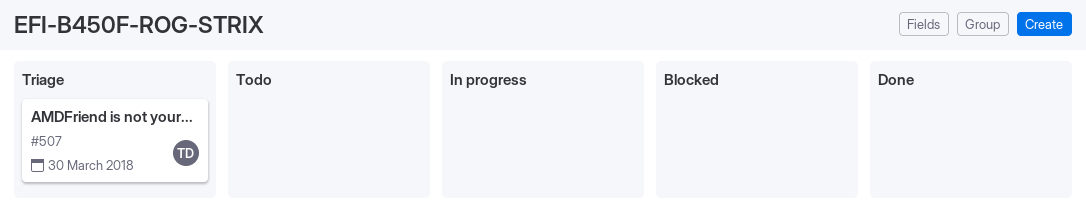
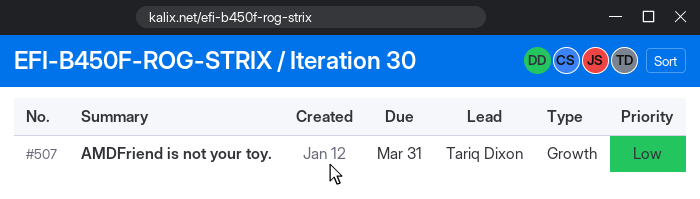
#507, due: Mar 30 -> Mar 31

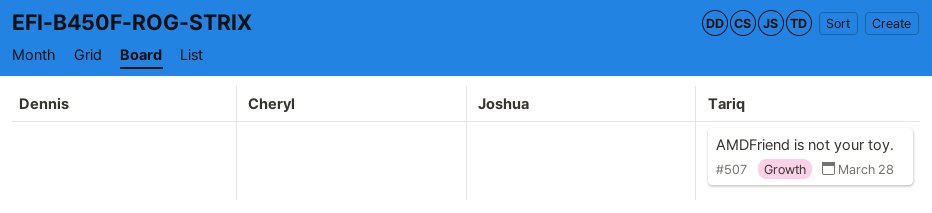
#507, due: Mar 31 -> Mar 28

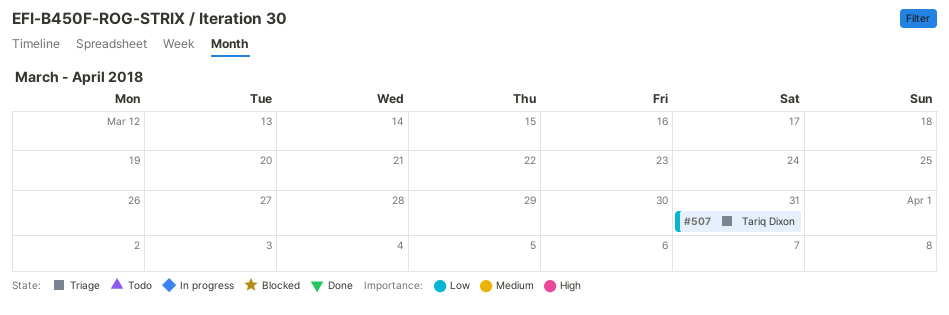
#507, due: Mar 28 -> Mar 31

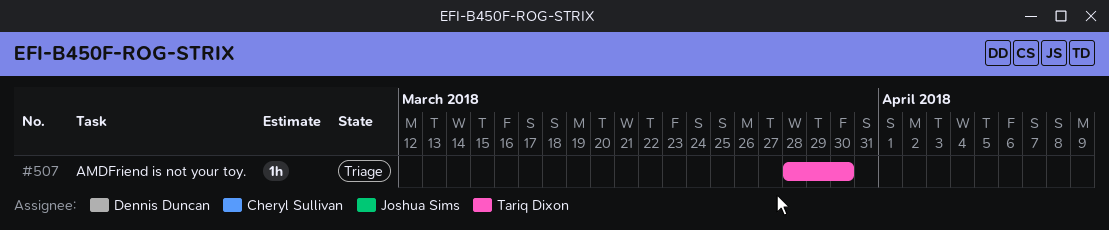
#507, due: Mar 31 -> Mar 30

